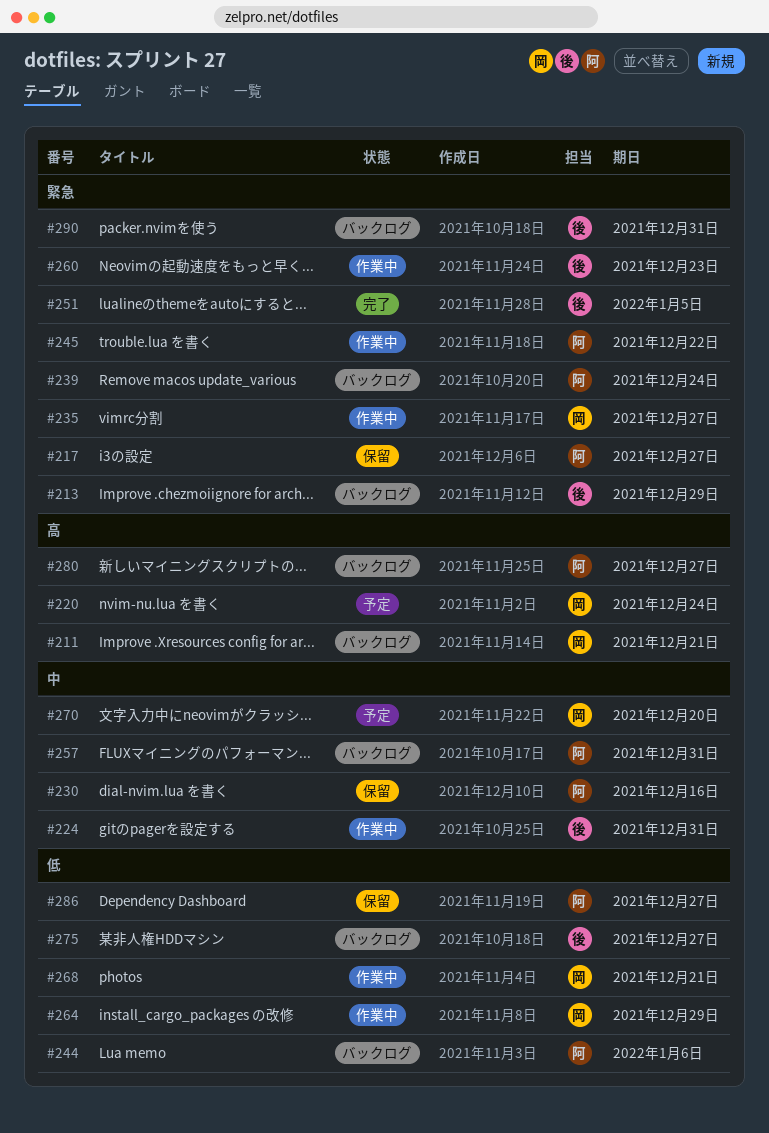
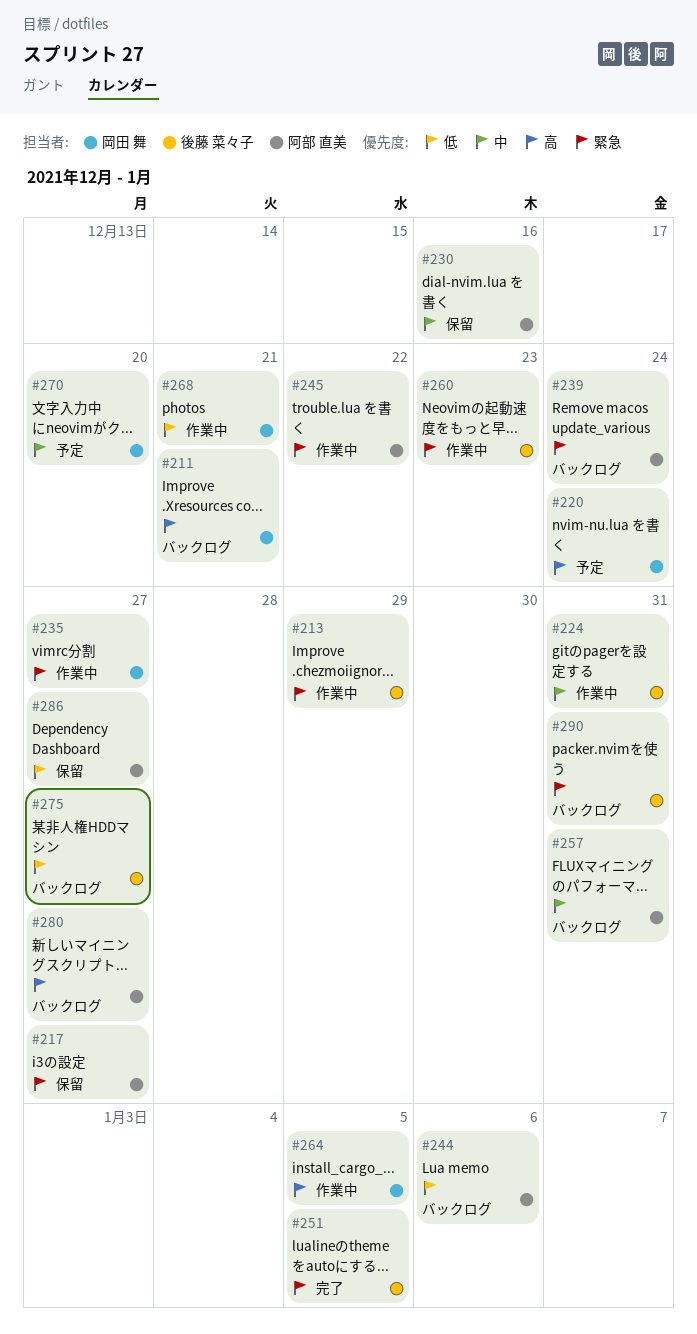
#213, status: バックログ -> 作業中
#264, priority: 低 -> 高
#264, due: Dec 29 -> Jan 5

